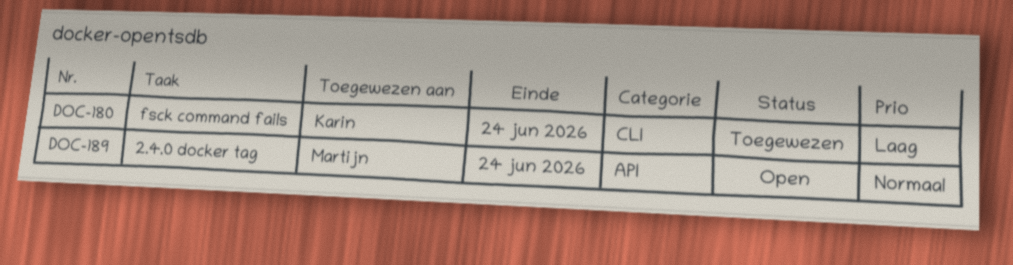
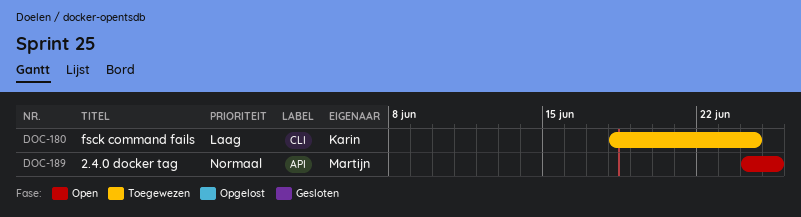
DOC-189, due: Jun 24 -> Jun 25

